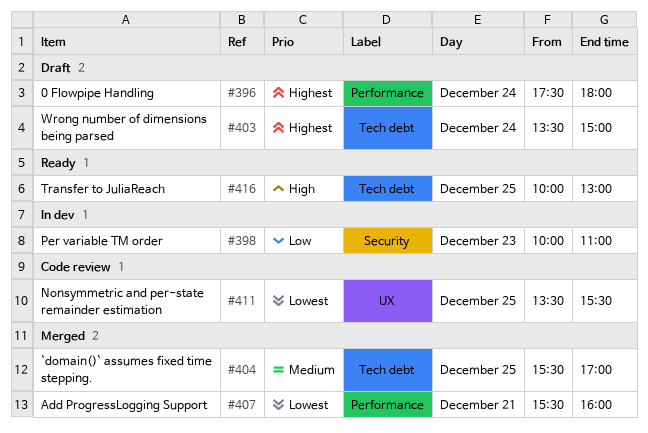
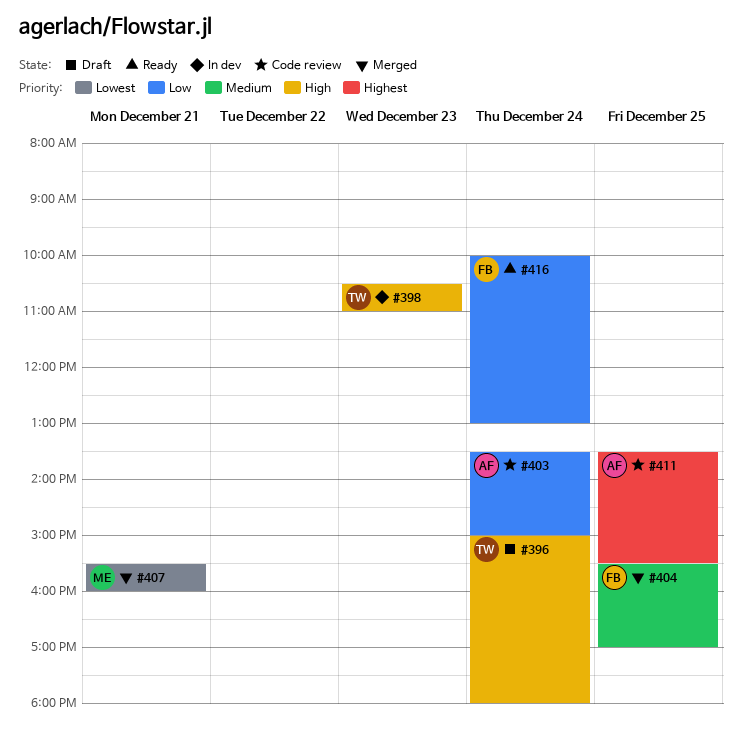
#396, priority: Highest -> High
#396, begins: 17:30 -> 15:00
#398, priority: Low -> High
#398, begins: 10:00 -> 10:30
#403, status: Draft -> Code review
#403, priority: Highest -> Low
#411, priority: Lowest -> Highest
#416, priority: High -> Low
#416, day: Dec 25 -> Dec 24

